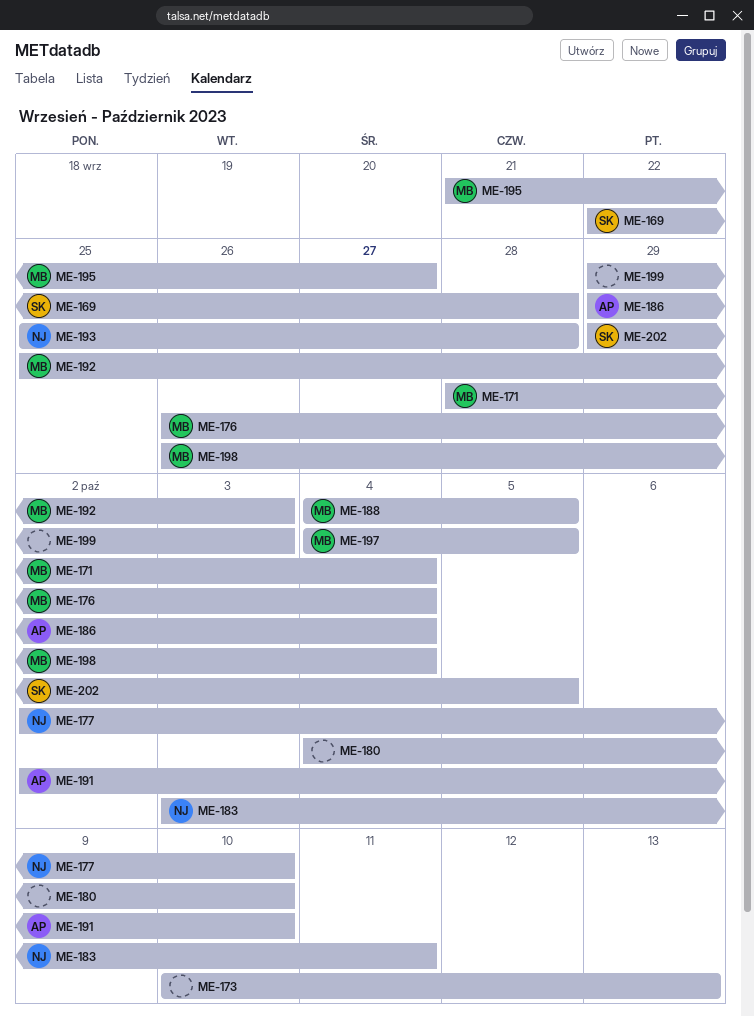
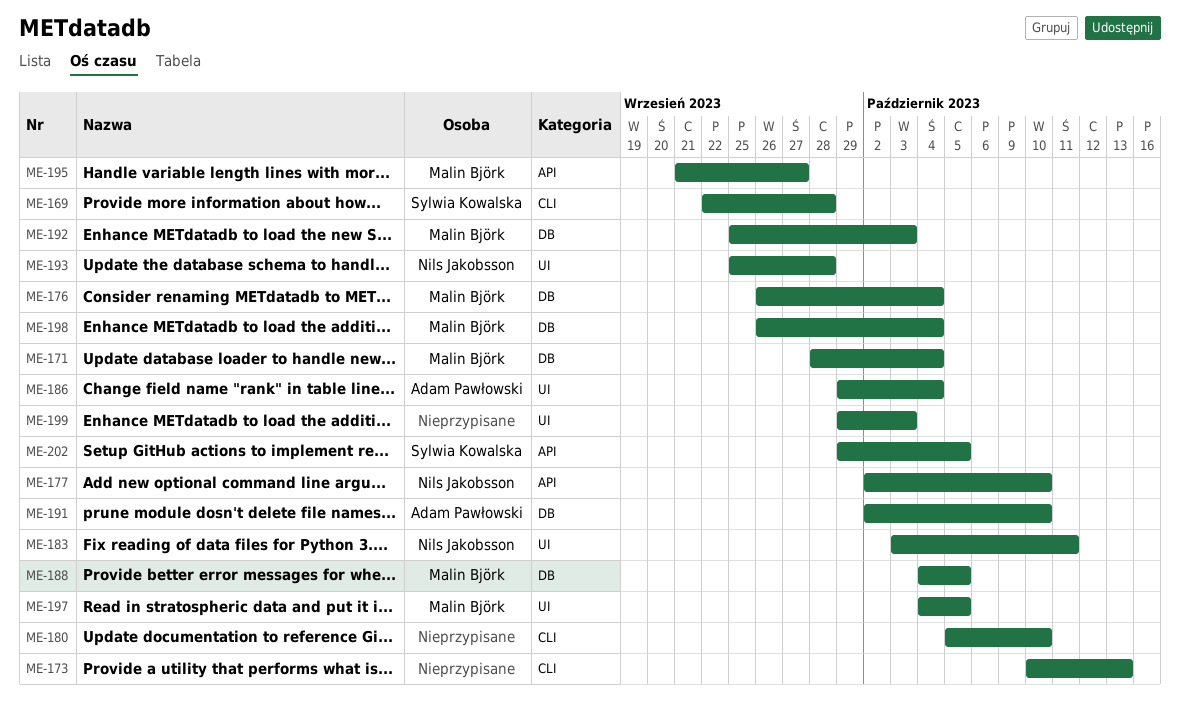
ME-180, start: Oct 4 -> Oct 5

